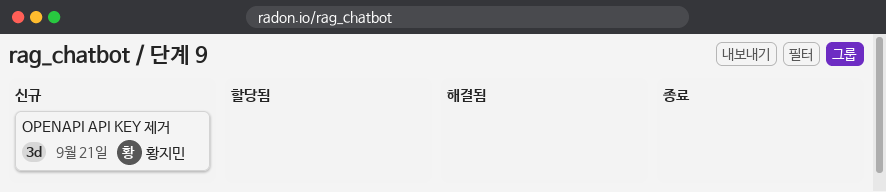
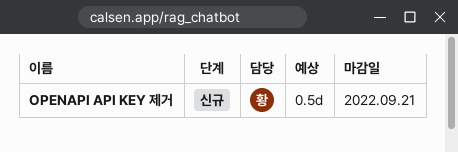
OPENAPI API KEY 제거, estimate: 3d -> 0.5d

